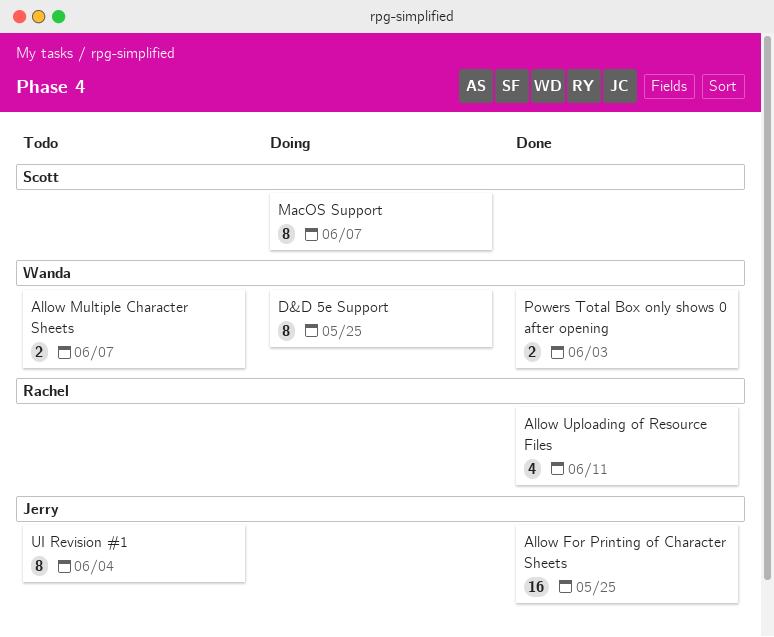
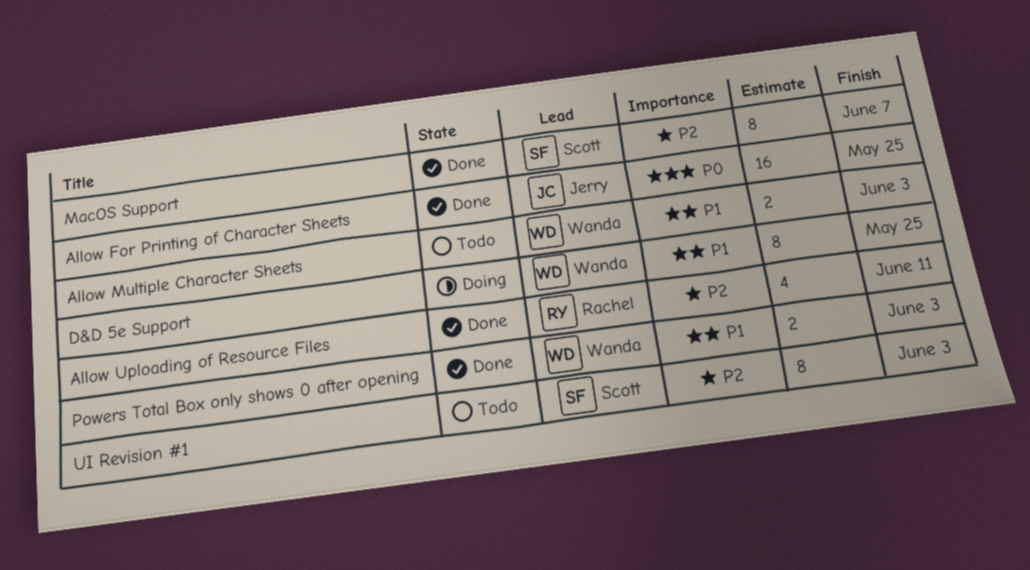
Allow Multiple Character Sheets, due: Jun 7 -> Jun 3
MacOS Support, status: Doing -> Done
UI Revision #1, owner: Jerry -> Scott
UI Revision #1, due: Jun 4 -> Jun 3

